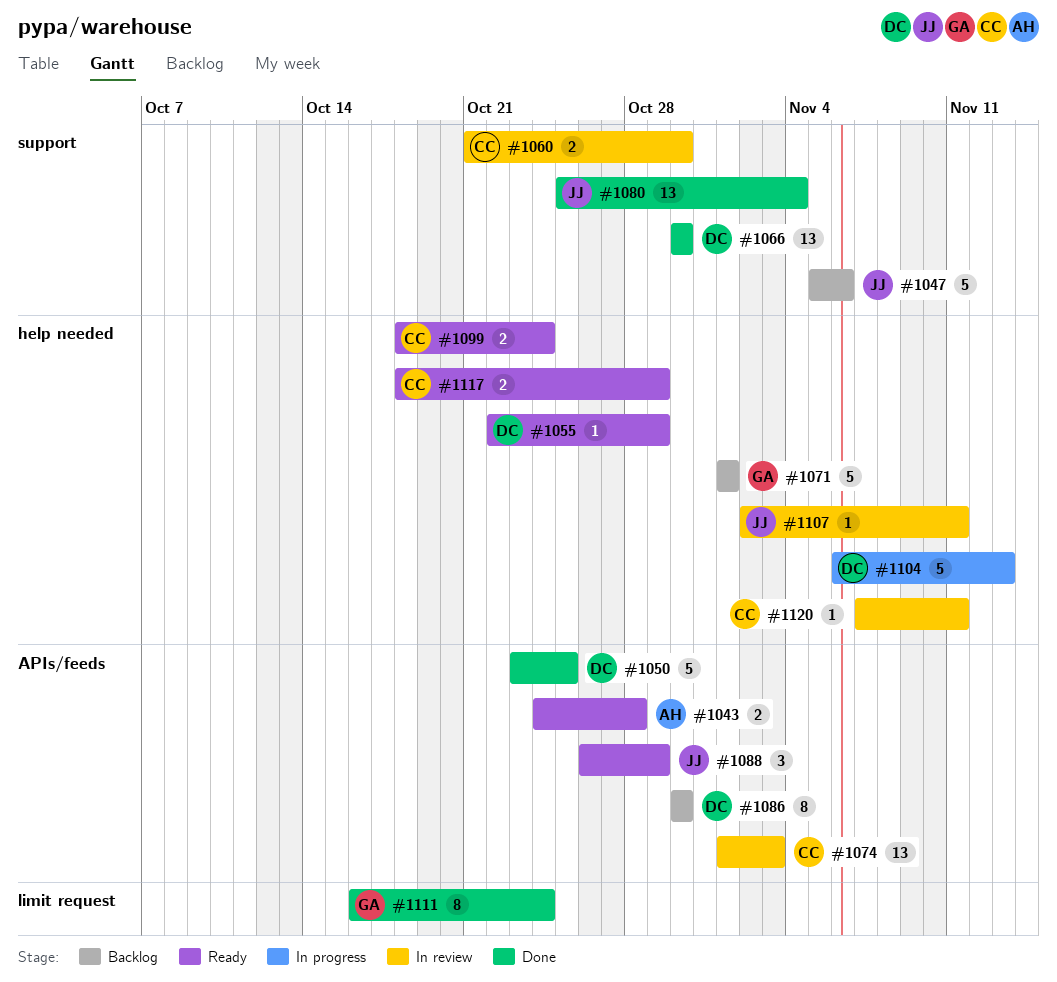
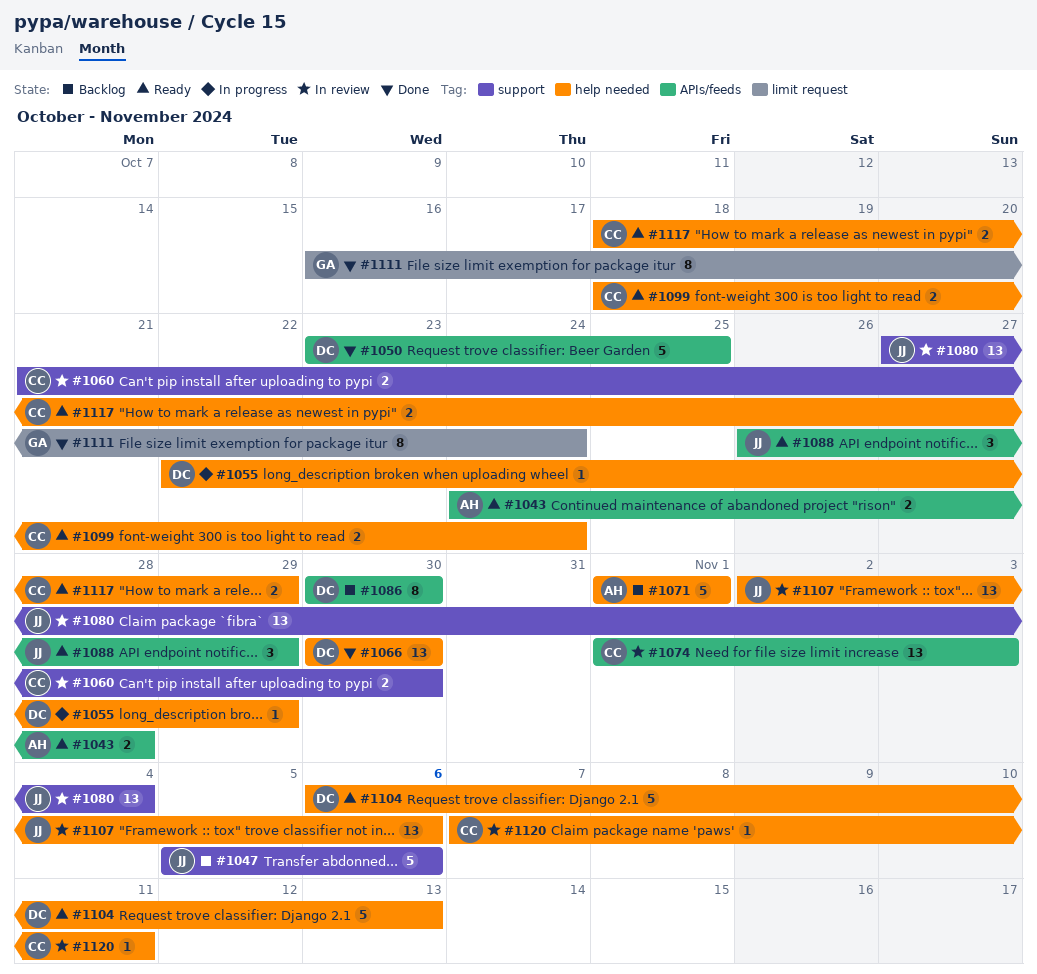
#1055, status: Ready -> In progress
#1066, label: support -> help needed
#1071, owner: GA -> AH
#1080, status: Done -> In review
#1080, start: Oct 25 -> Oct 27
#1104, status: In progress -> Ready
#1107, estimate: 1 -> 13
#1107, due: Nov 11 -> Nov 6

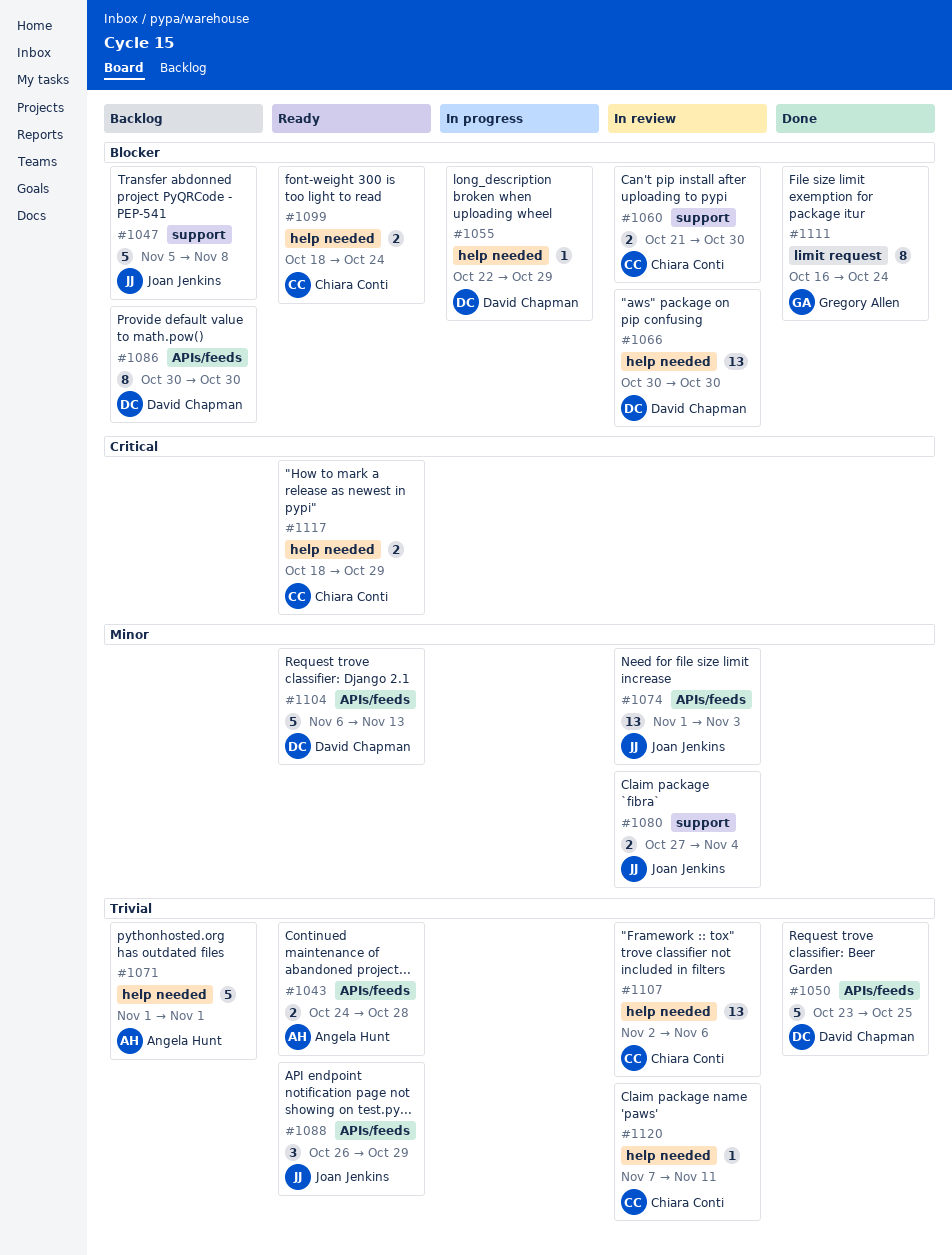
#1047, due: Nov 6 -> Nov 8
#1066, status: Done -> In review
#1074, owner: Chiara Conti -> Joan Jenkins
#1080, estimate: 13 -> 2
#1104, label: help needed -> APIs/feeds
#1107, owner: Joan Jenkins -> Chiara Conti

